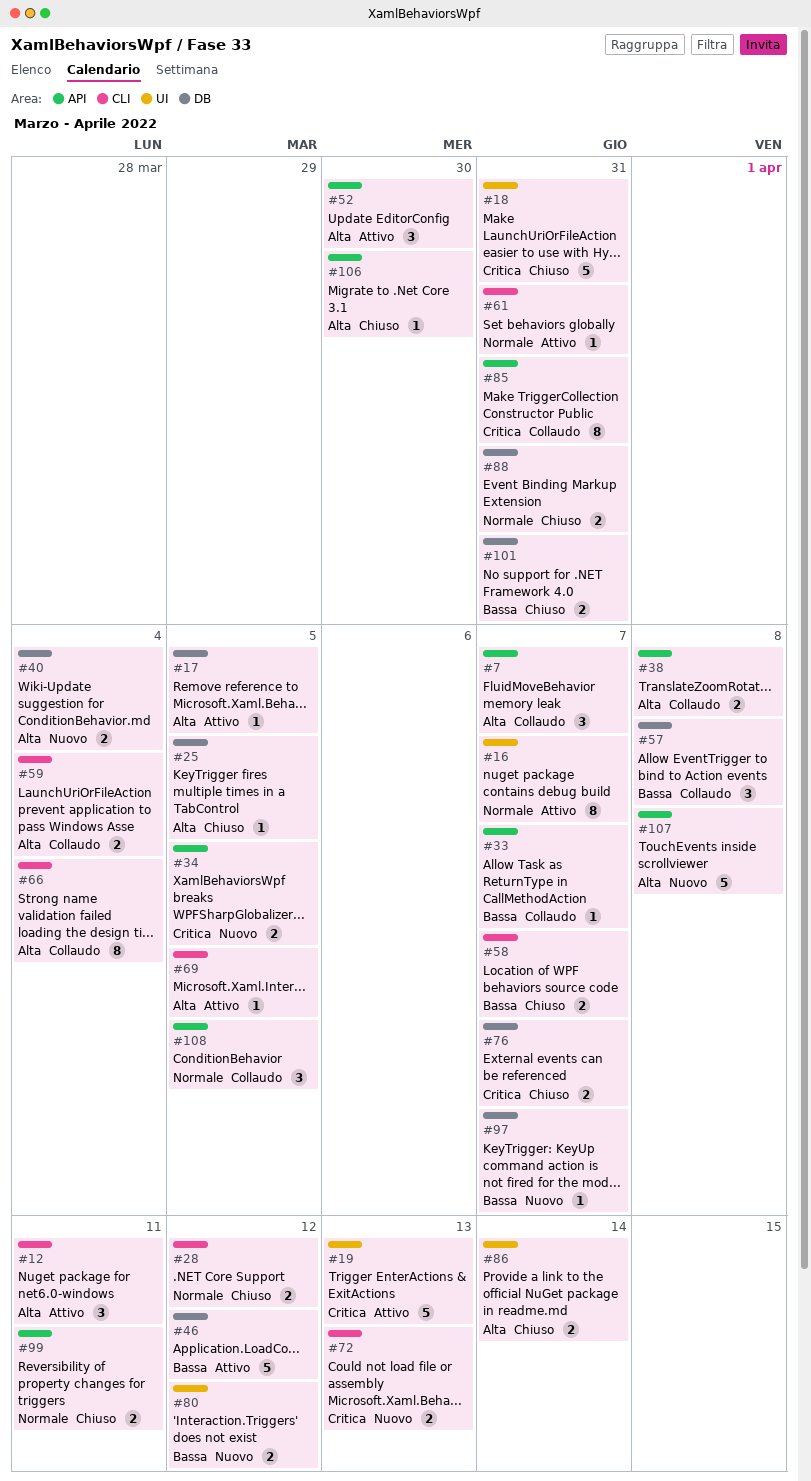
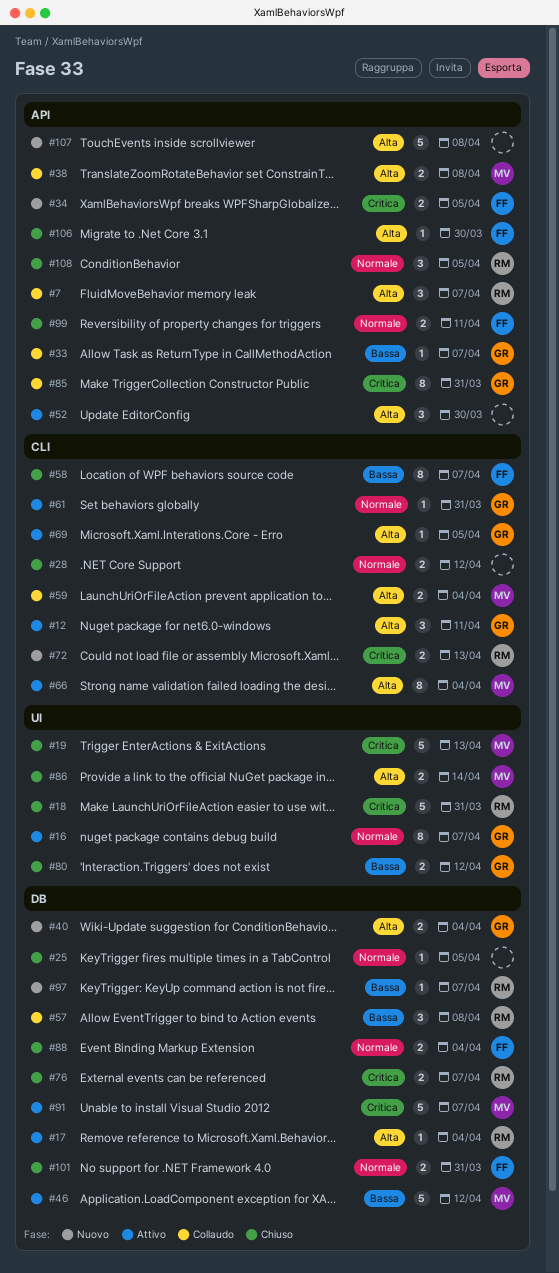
#17, due: Apr 5 -> Apr 4
#19, status: Attivo -> Chiuso
#25, priority: Alta -> Normale
#58, estimate: 2 -> 8
#66, status: Collaudo -> Attivo
#80, status: Nuovo -> Chiuso
#88, due: Mar 31 -> Apr 4
#91: none -> present
#101, priority: Bassa -> Normale
#108, status: Collaudo -> Chiuso

